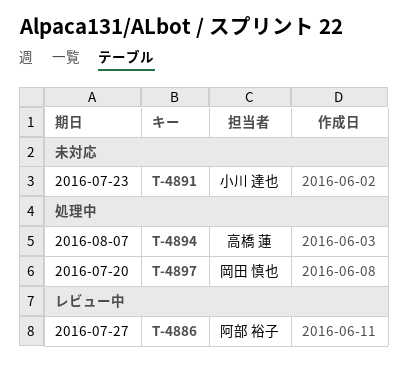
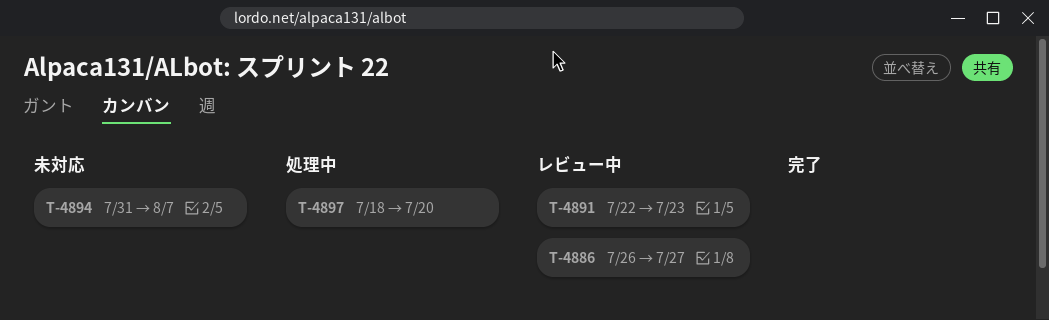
T-4891, status: 未対応 -> レビュー中
T-4894, status: 処理中 -> 未対応

